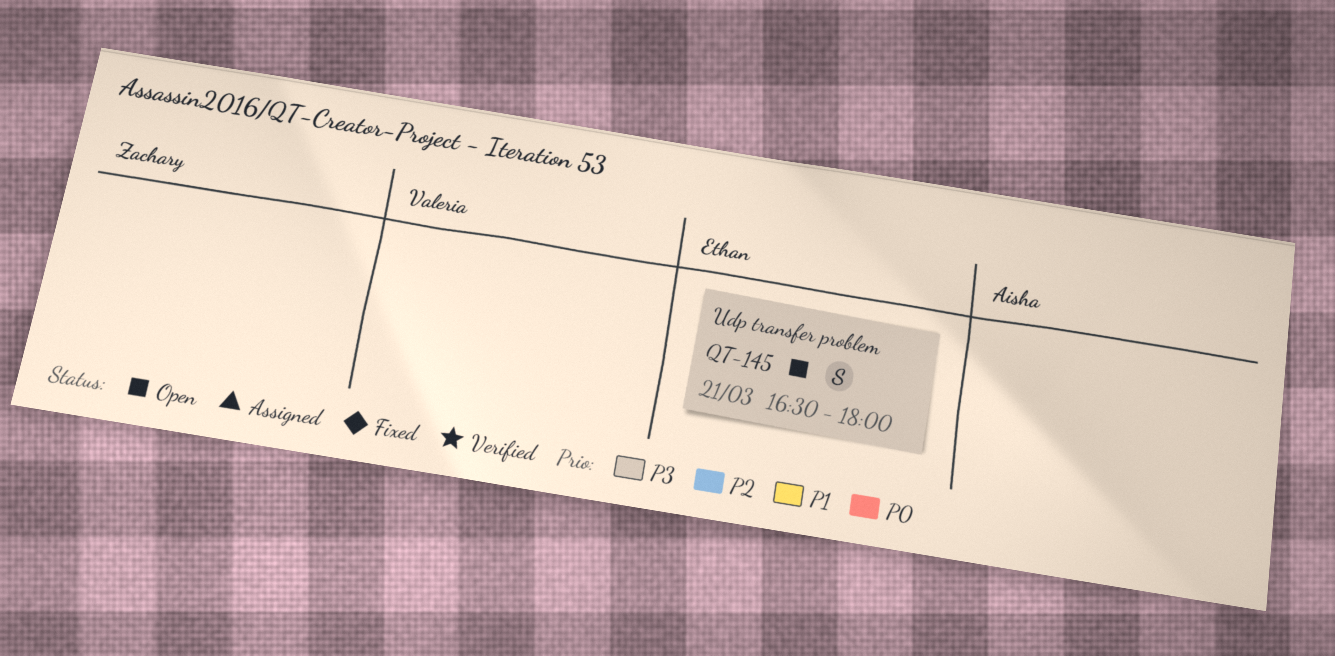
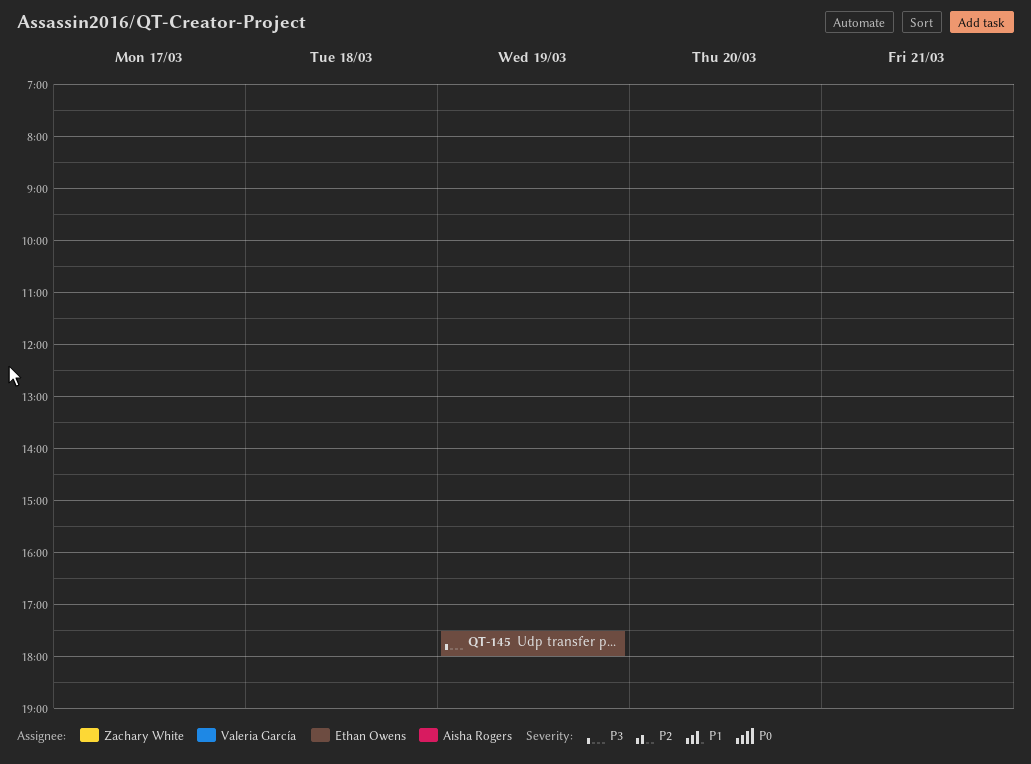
QT-145, day: Mar 21 -> Mar 19
QT-145, begins: 16:30 -> 17:30

